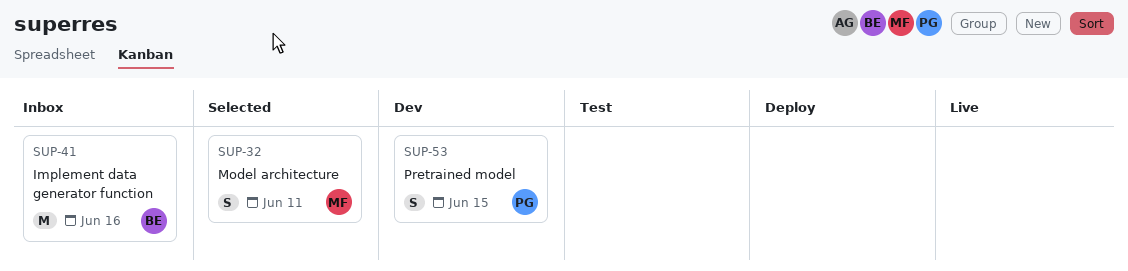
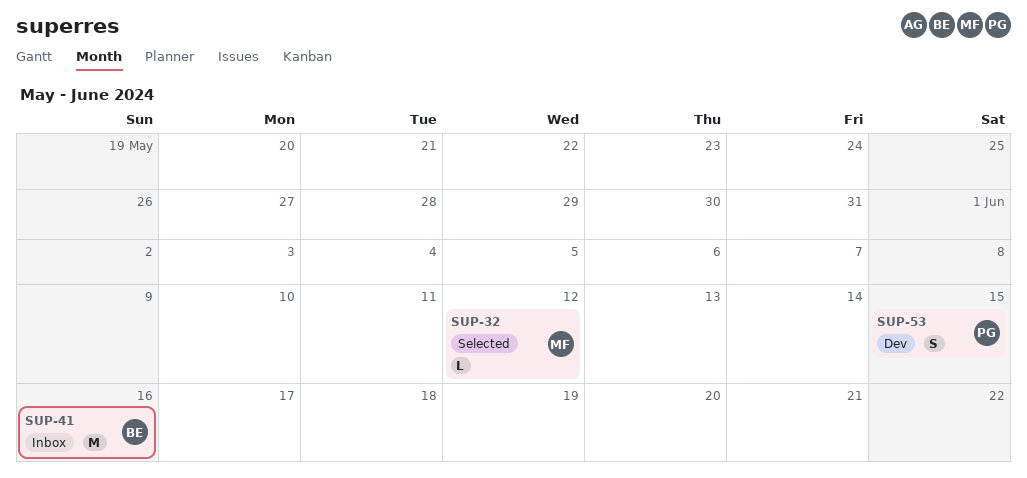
SUP-32, estimate: S -> L
SUP-32, due: Jun 11 -> Jun 12

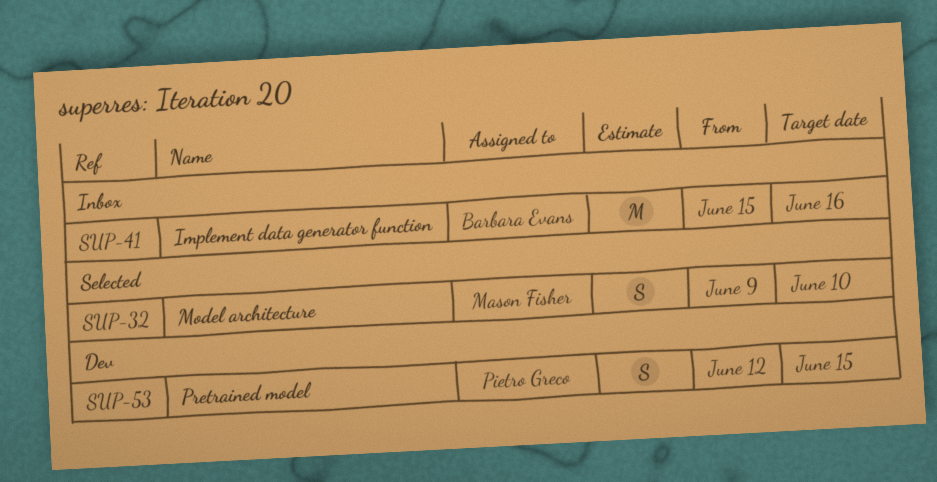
SUP-32, estimate: L -> S
SUP-32, due: Jun 12 -> Jun 10

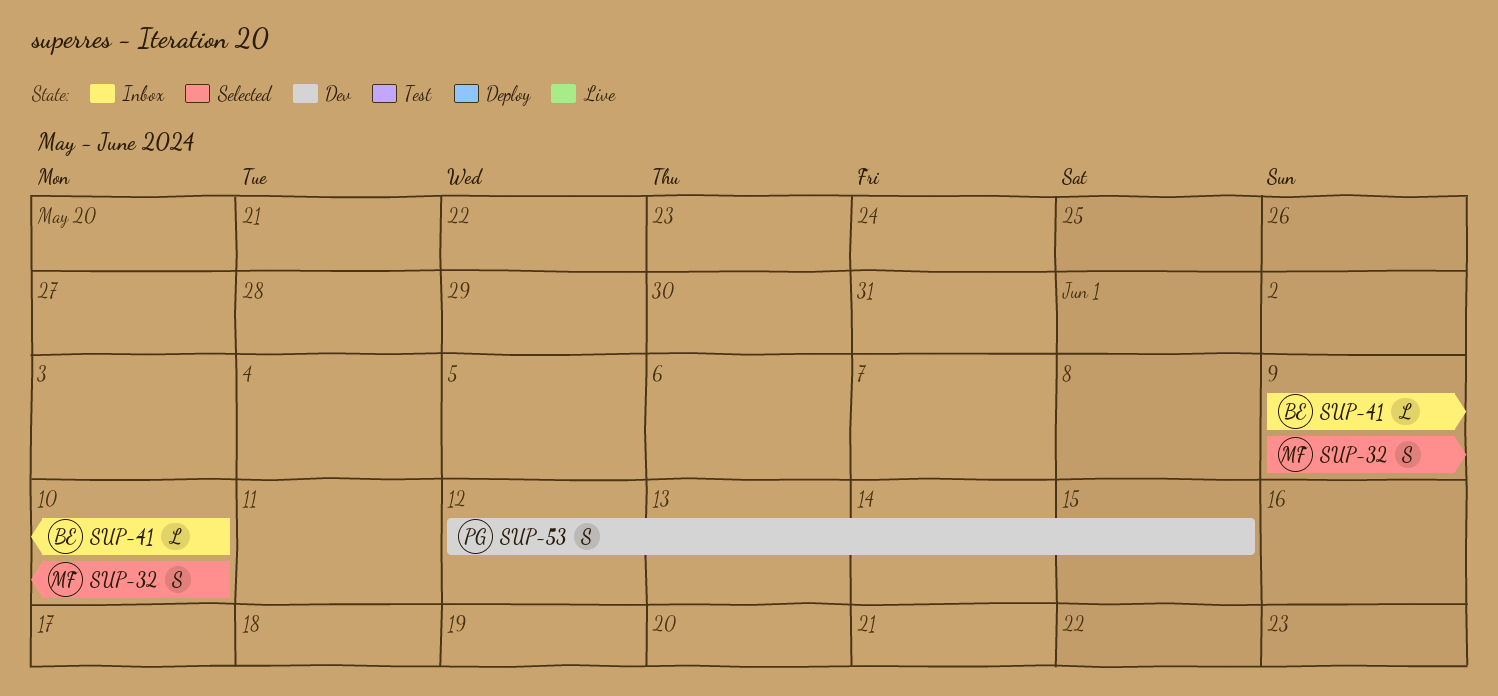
SUP-41, estimate: M -> L
SUP-41, start: Jun 15 -> Jun 9
SUP-41, due: Jun 16 -> Jun 10

